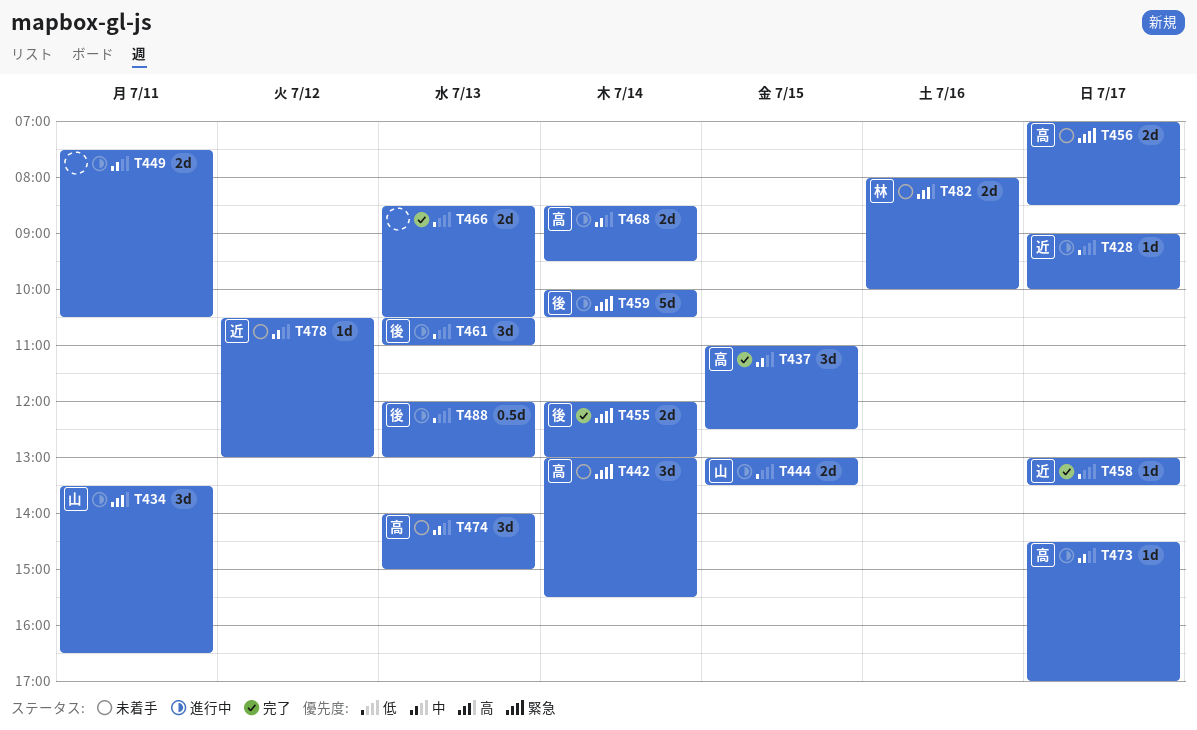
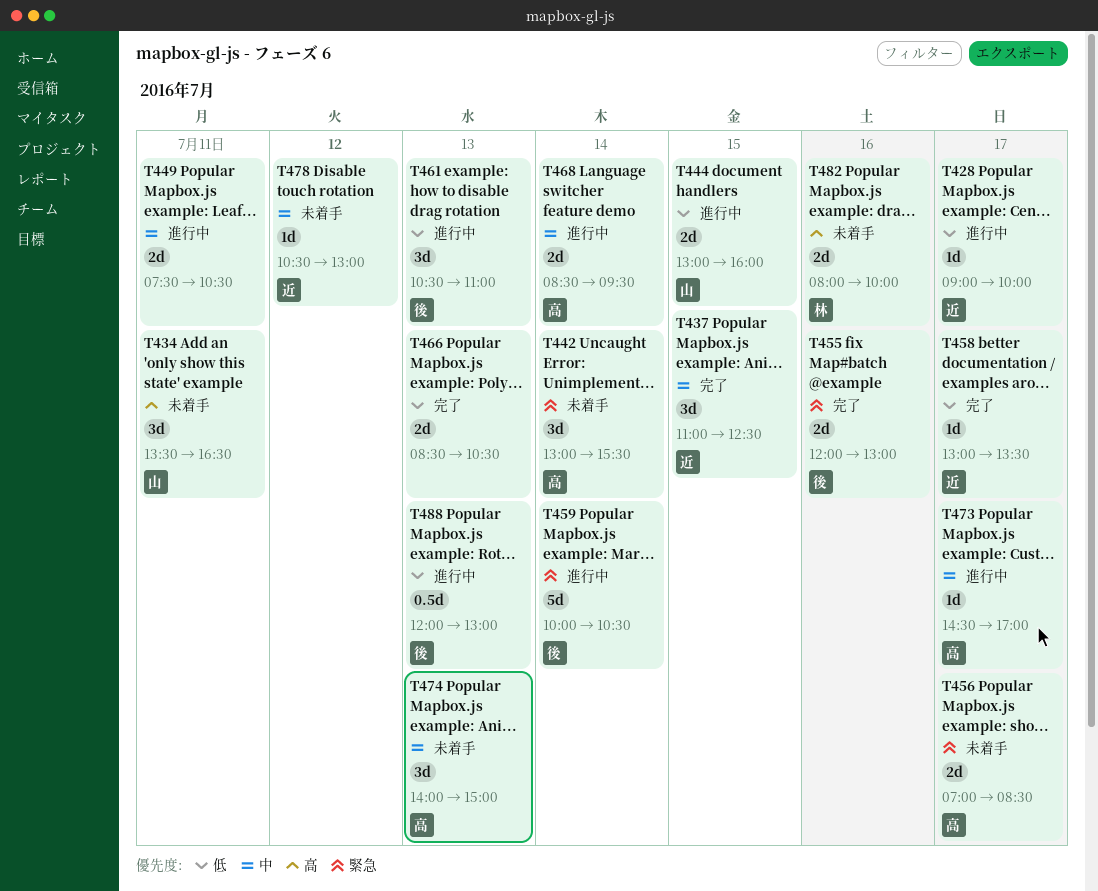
T434, status: 進行中 -> 未着手
T437, owner: 高 -> 近
T444, ends: 13:30 -> 16:00
T455, day: Jul 14 -> Jul 16

